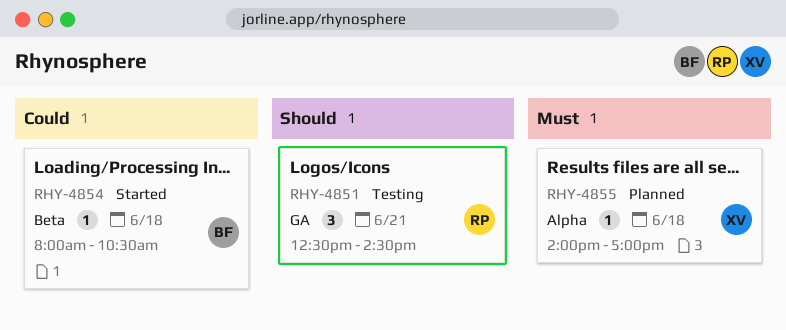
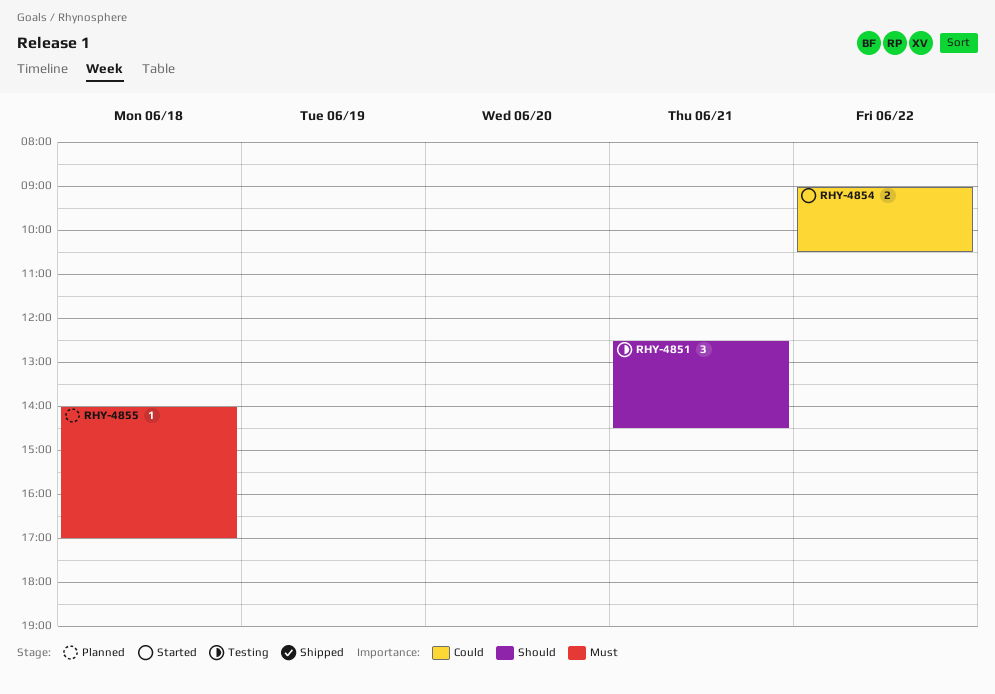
RHY-4854, estimate: 1 -> 2
RHY-4854, day: Jun 18 -> Jun 22
RHY-4854, begins: 08:00 -> 09:00

